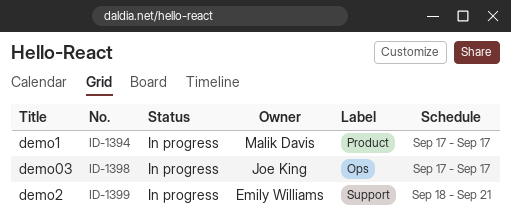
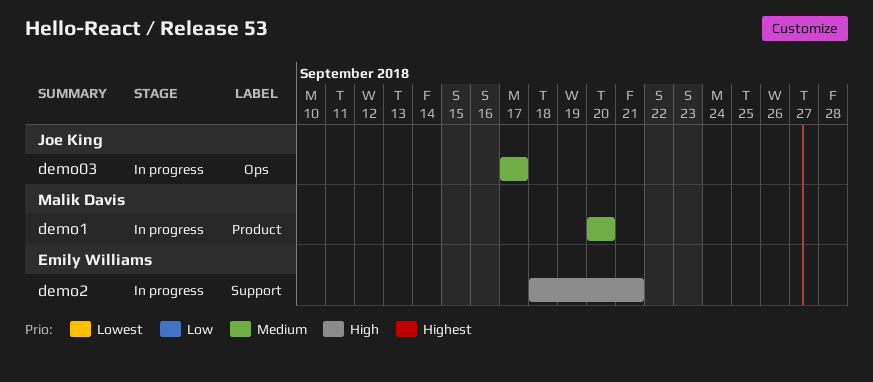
demo1, start: Sep 17 -> Sep 20
demo1, due: Sep 17 -> Sep 20

